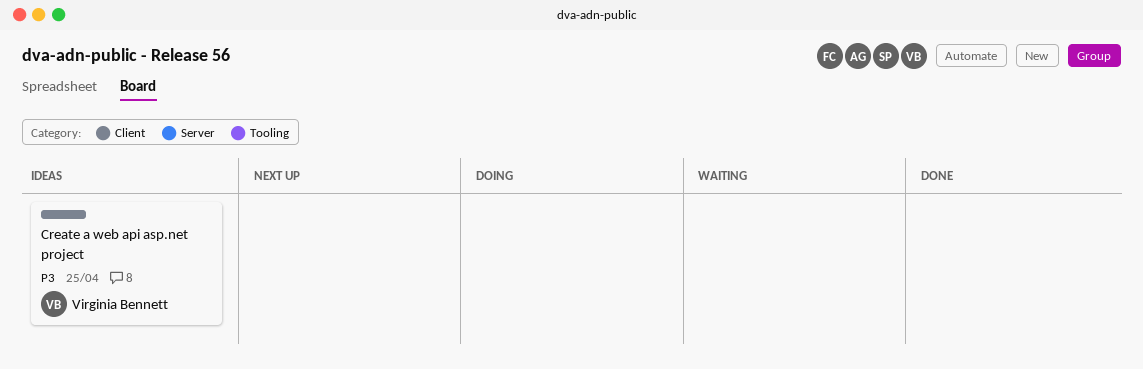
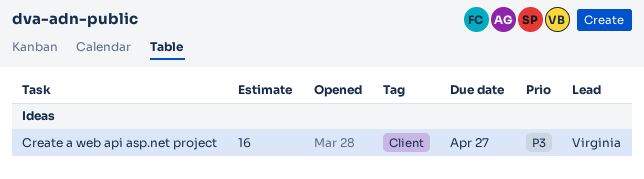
Create a web api asp.net project, due: Apr 25 -> Apr 27

